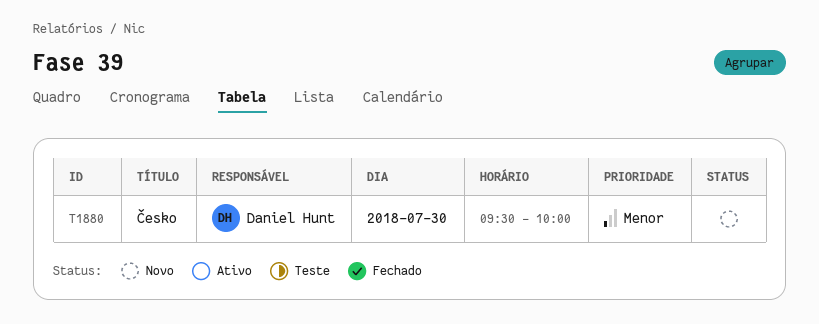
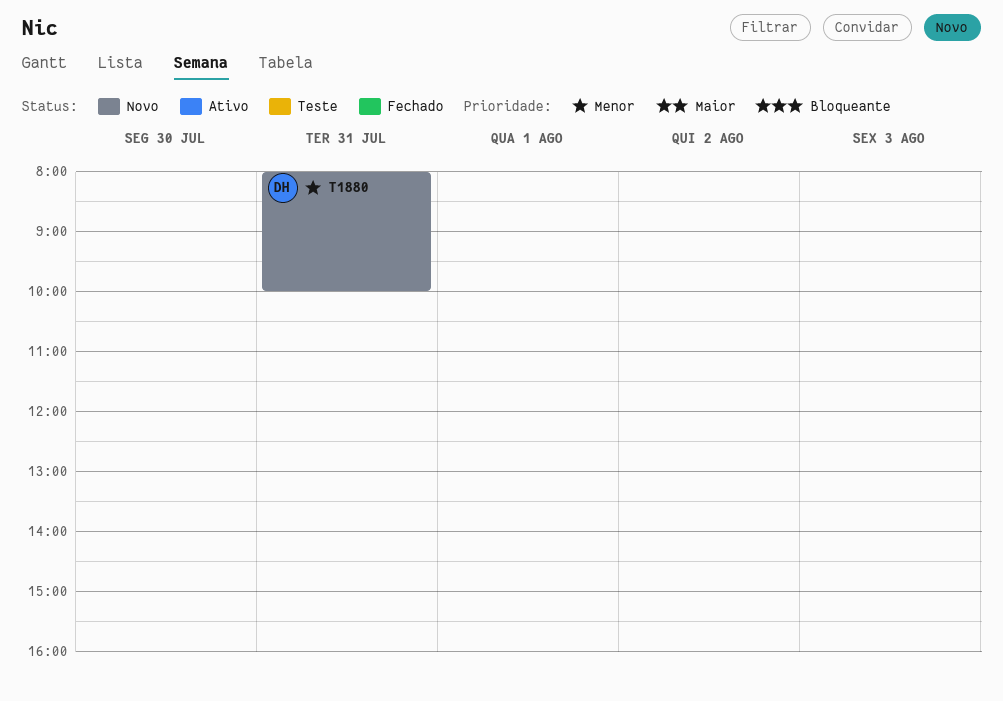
T1880, day: Jul 30 -> Jul 31
T1880, begins: 09:30 -> 08:00

